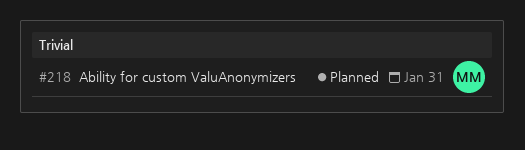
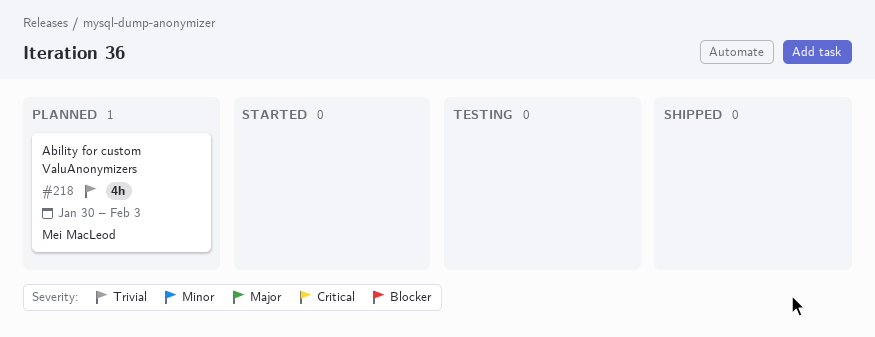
#218, due: Jan 31 -> Feb 3

